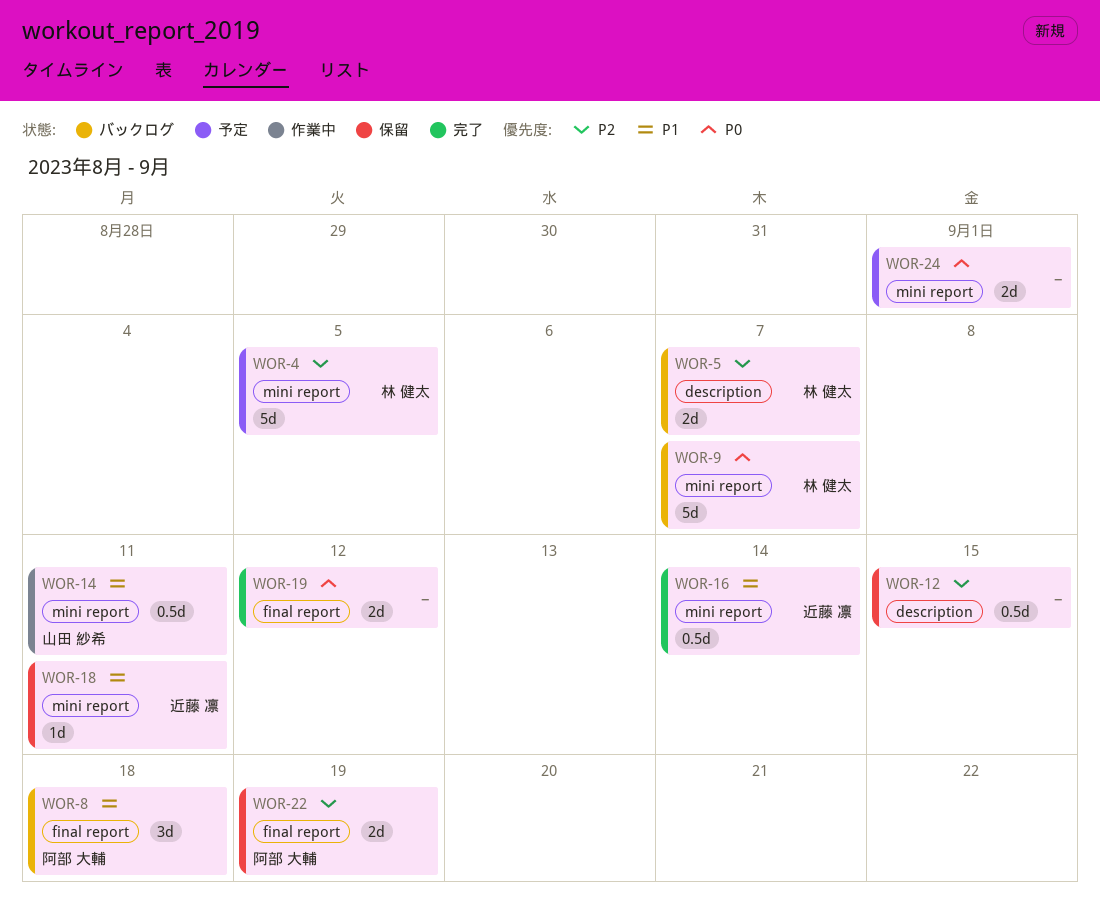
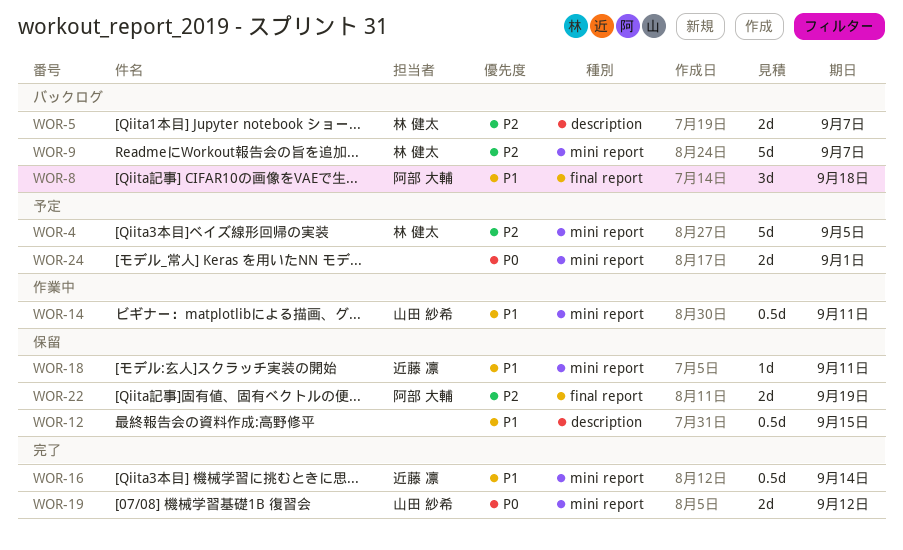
WOR-9, priority: P0 -> P2
WOR-12, priority: P2 -> P1
WOR-19, owner: none -> 山田 紗希
WOR-19, label: final report -> mini report

